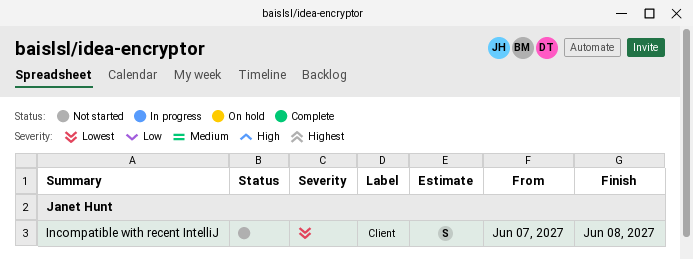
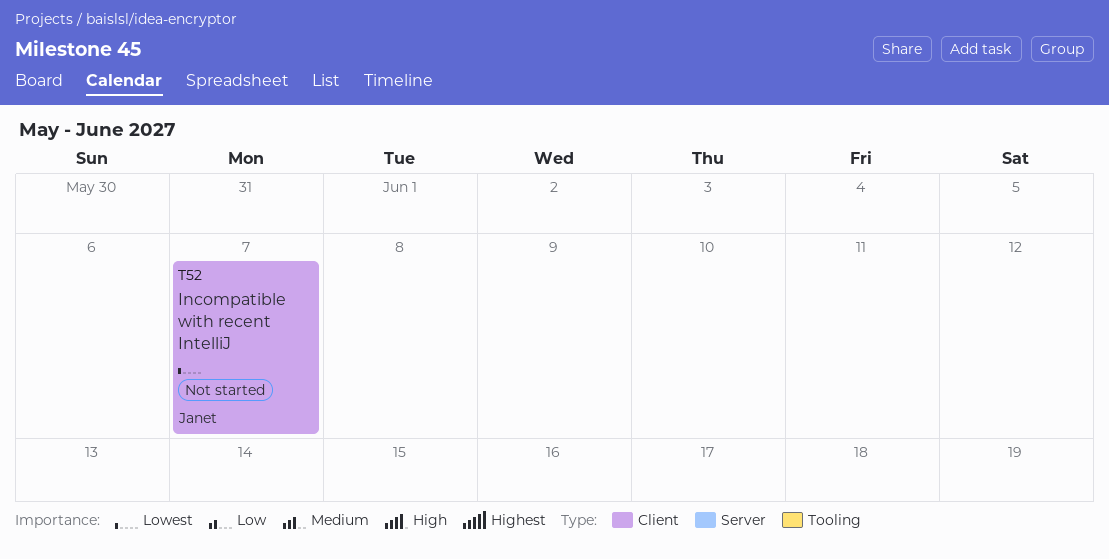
Incompatible with recent IntelliJ, due: Jun 8 -> Jun 7

